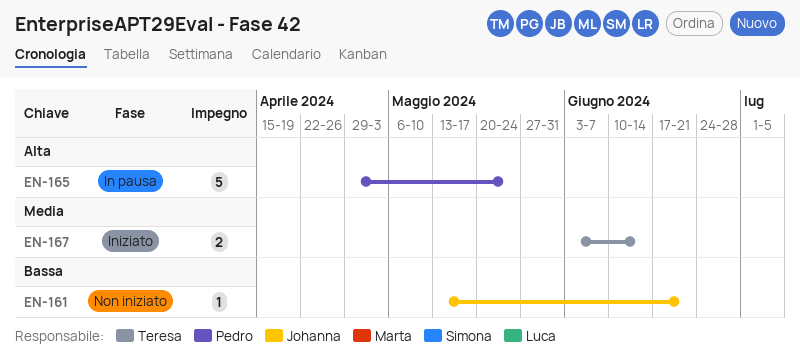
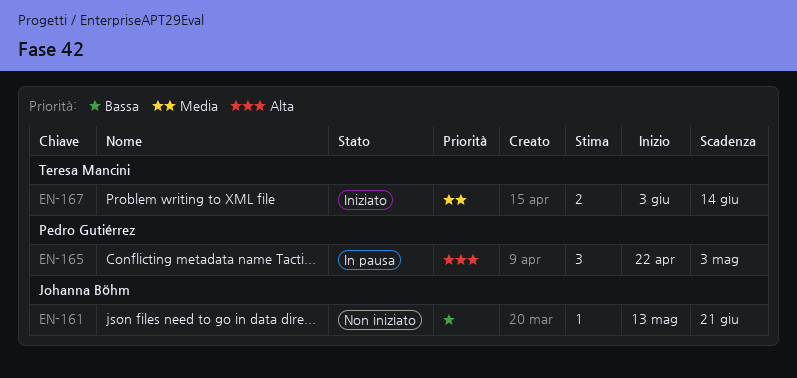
EN-165, estimate: 5 -> 3
EN-165, start: Apr 29 -> Apr 22
EN-165, due: May 24 -> May 3

